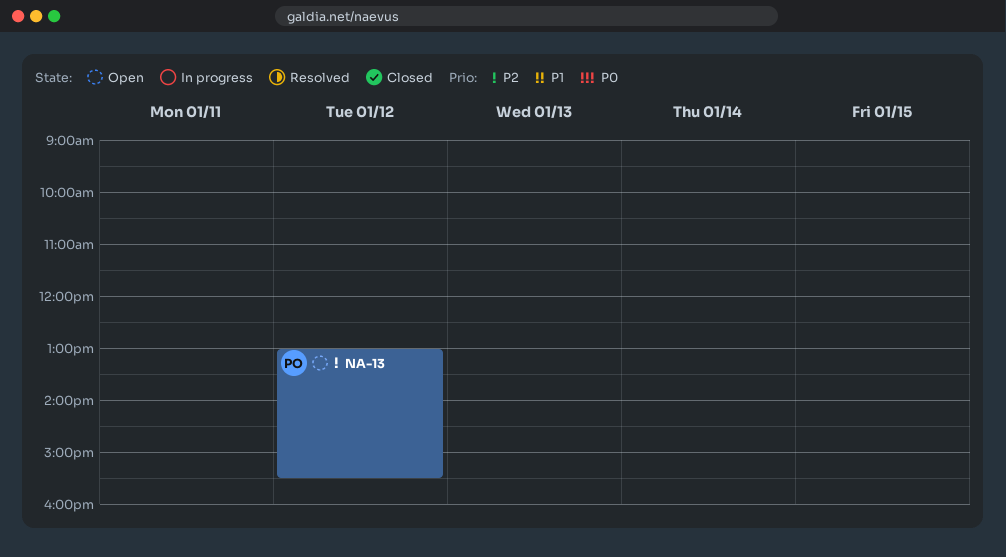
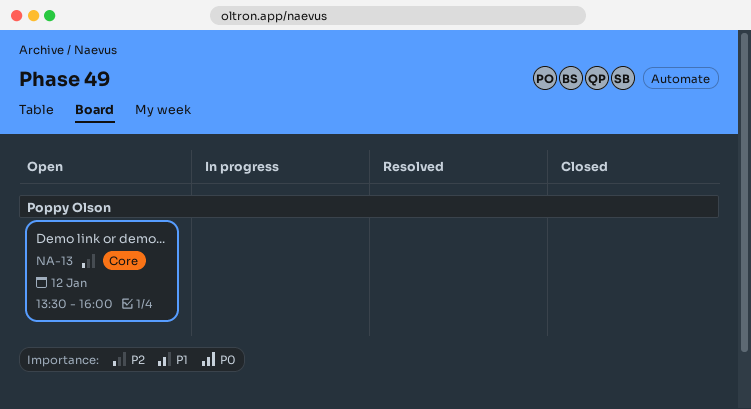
NA-13, begins: 13:00 -> 13:30
NA-13, ends: 15:30 -> 16:00

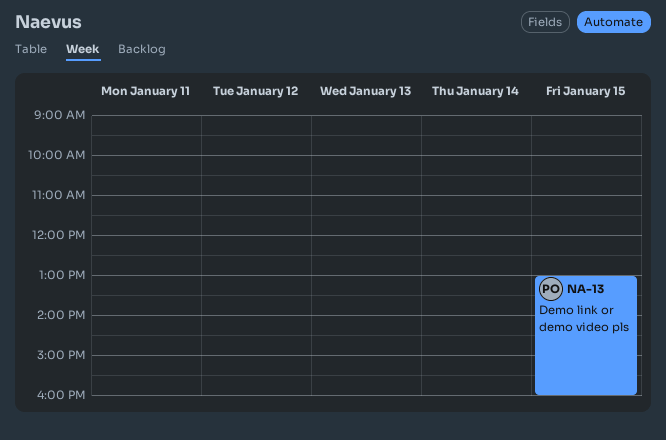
NA-13, day: Jan 12 -> Jan 15
NA-13, begins: 13:30 -> 13:00

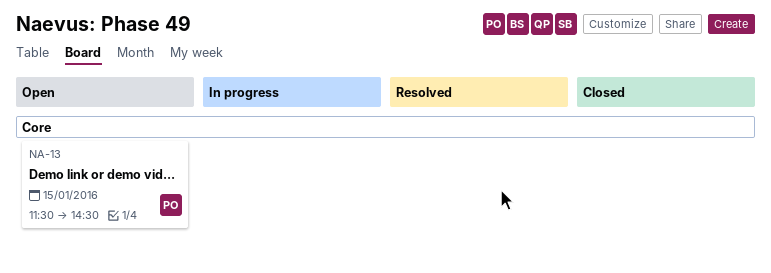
NA-13, begins: 13:00 -> 11:30
NA-13, ends: 16:00 -> 14:30

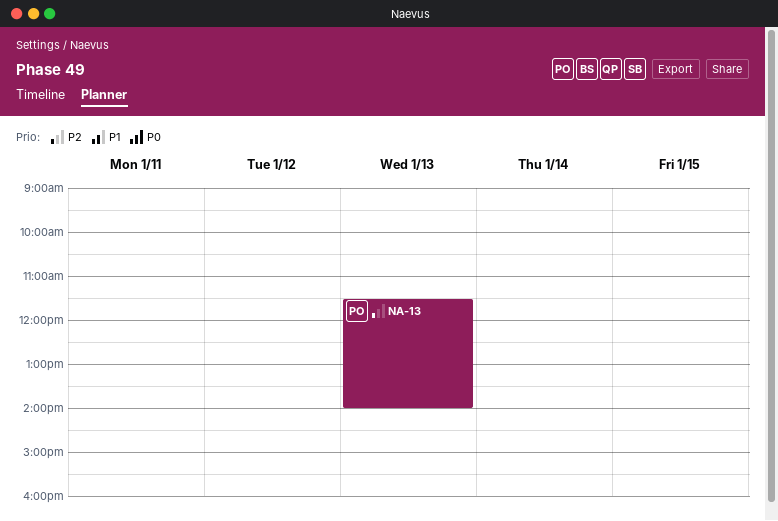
NA-13, day: Jan 15 -> Jan 13
NA-13, ends: 14:30 -> 14:00

